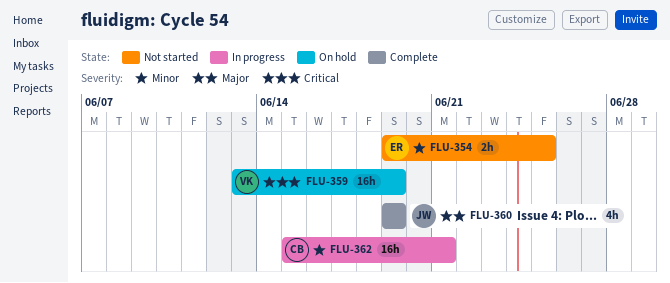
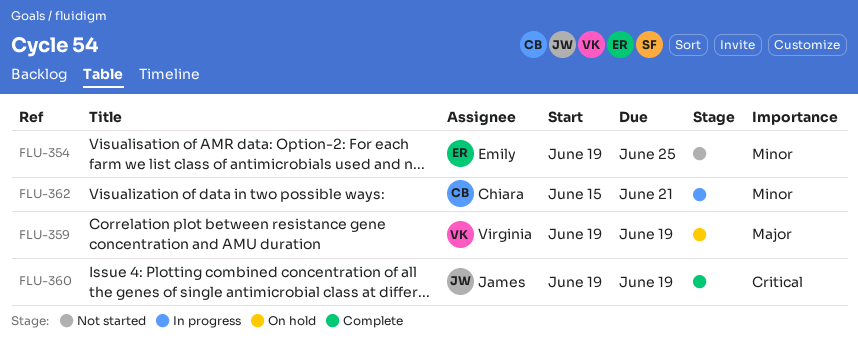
FLU-359, priority: Critical -> Major
FLU-359, start: Jun 13 -> Jun 19
FLU-360, priority: Major -> Critical

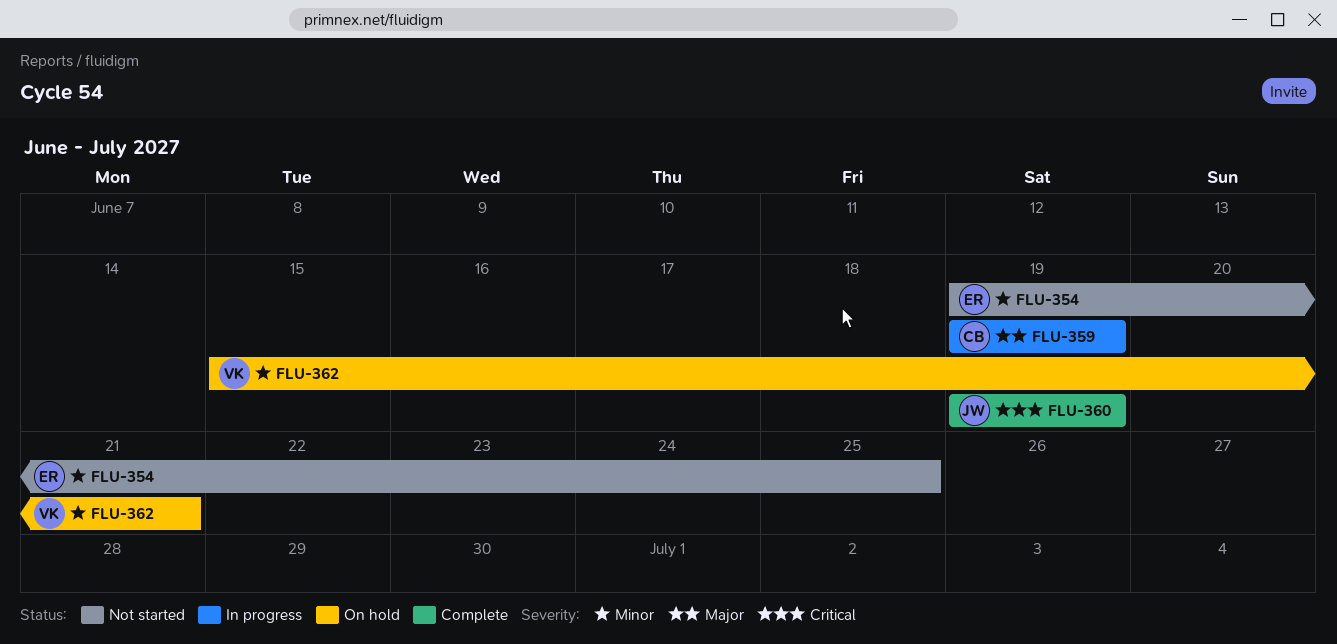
FLU-359, status: On hold -> In progress
FLU-359, owner: Virginia -> Chiara
FLU-362, status: In progress -> On hold
FLU-362, owner: Chiara -> Virginia

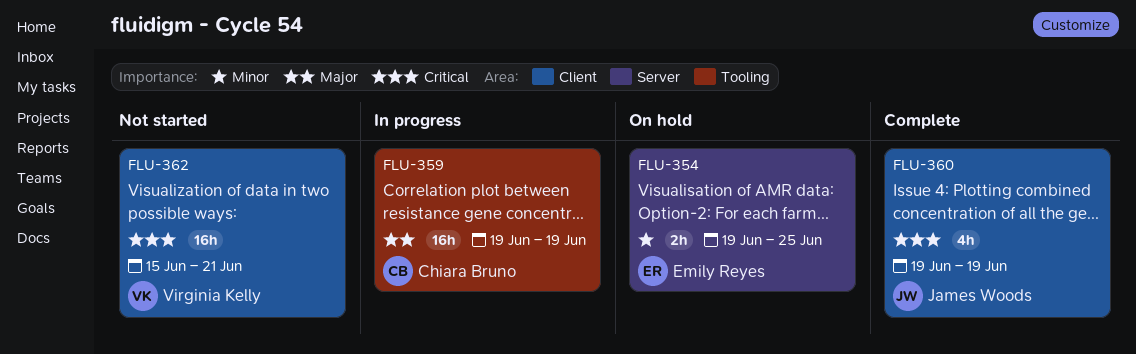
FLU-354, status: Not started -> On hold
FLU-362, status: On hold -> Not started
FLU-362, priority: Minor -> Critical

